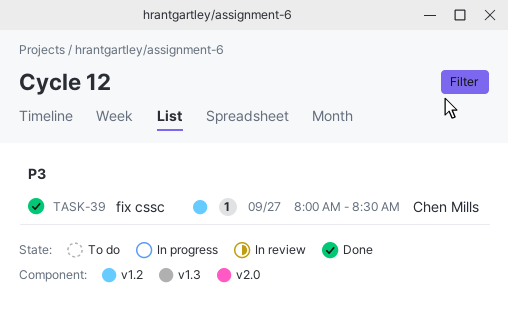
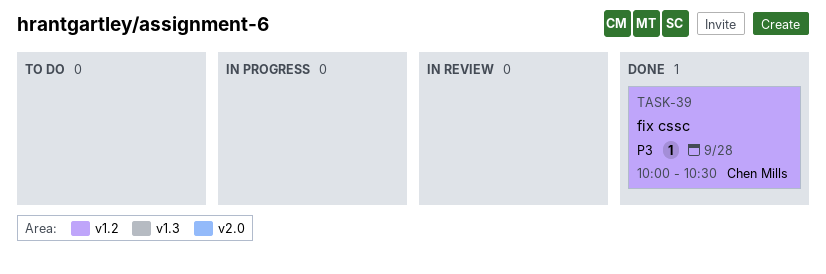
TASK-39, day: Sep 27 -> Sep 28
TASK-39, begins: 08:00 -> 10:00
TASK-39, ends: 08:30 -> 10:30

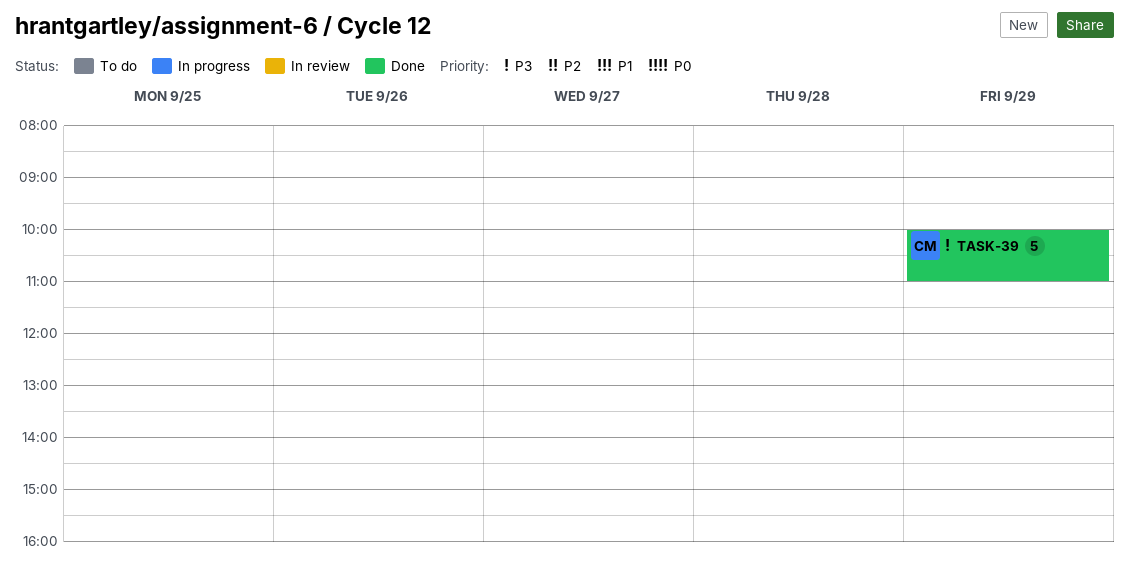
TASK-39, estimate: 1 -> 5
TASK-39, day: Sep 28 -> Sep 29
TASK-39, ends: 10:30 -> 11:00

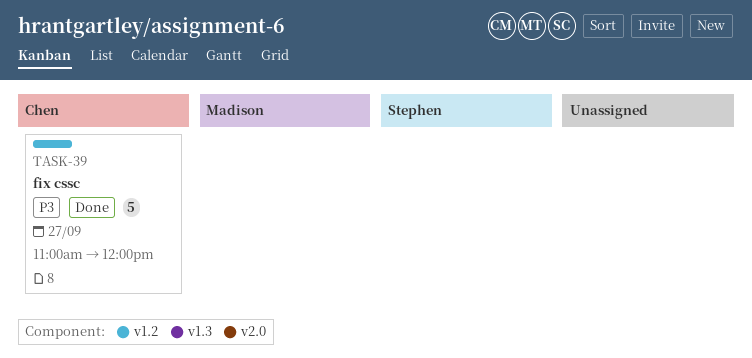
TASK-39, day: Sep 29 -> Sep 27
TASK-39, begins: 10:00 -> 11:00
TASK-39, ends: 11:00 -> 12:00

